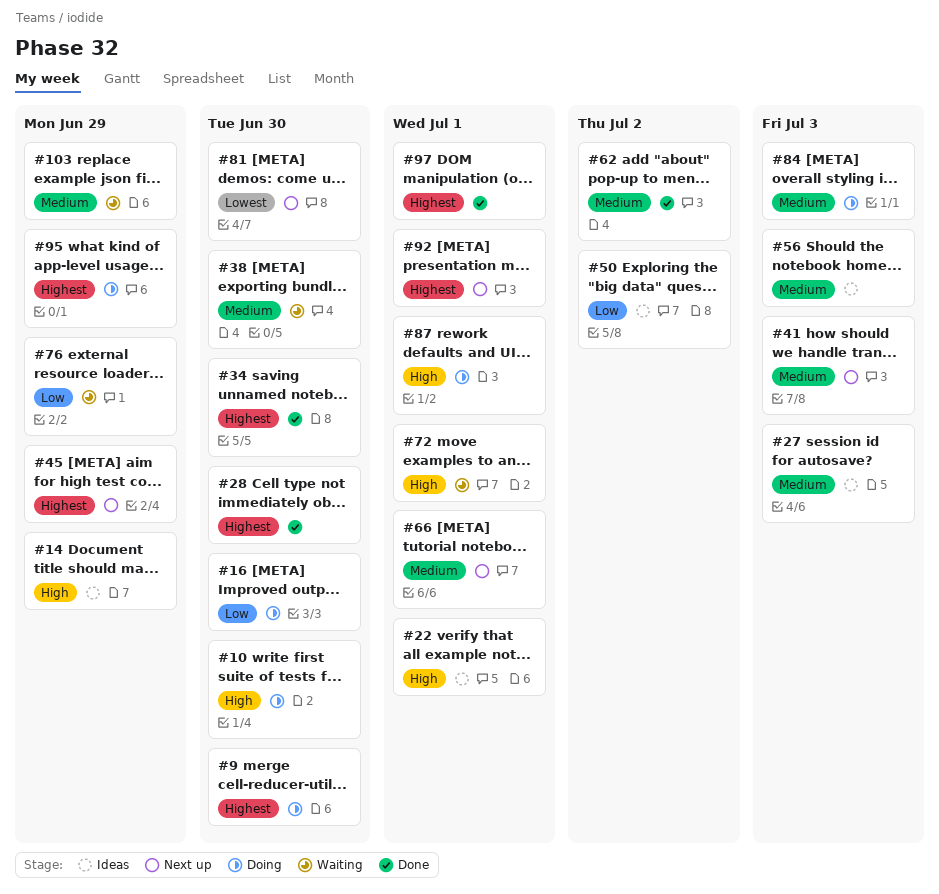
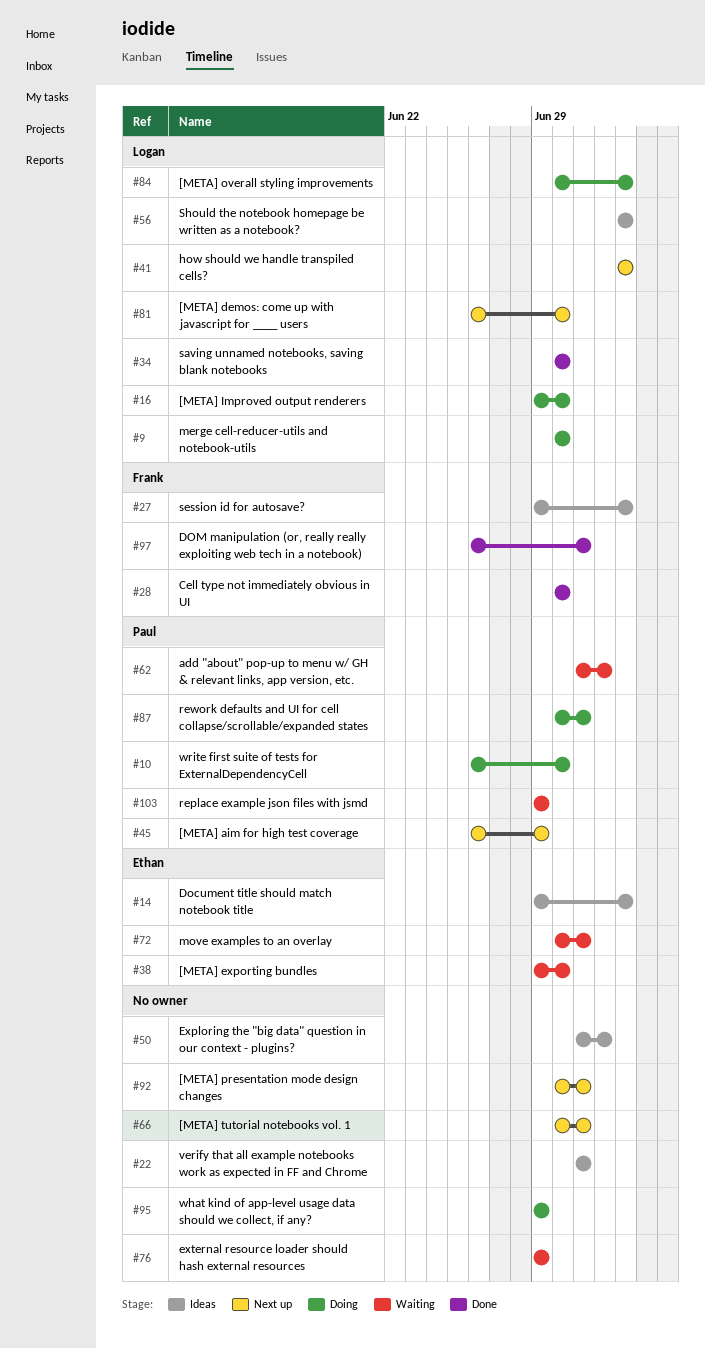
#14, due: Jun 29 -> Jul 3
#62, status: Done -> Waiting

